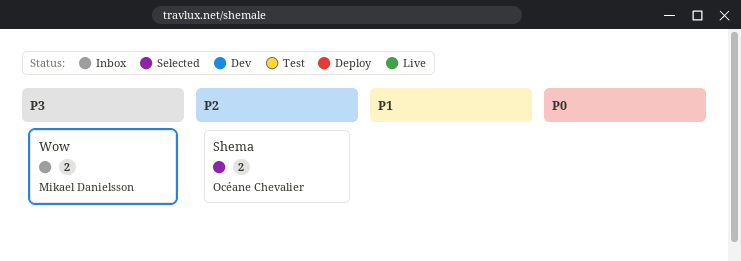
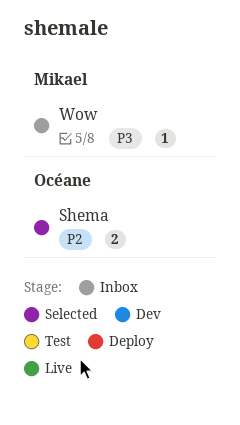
Wow, estimate: 2 -> 1

